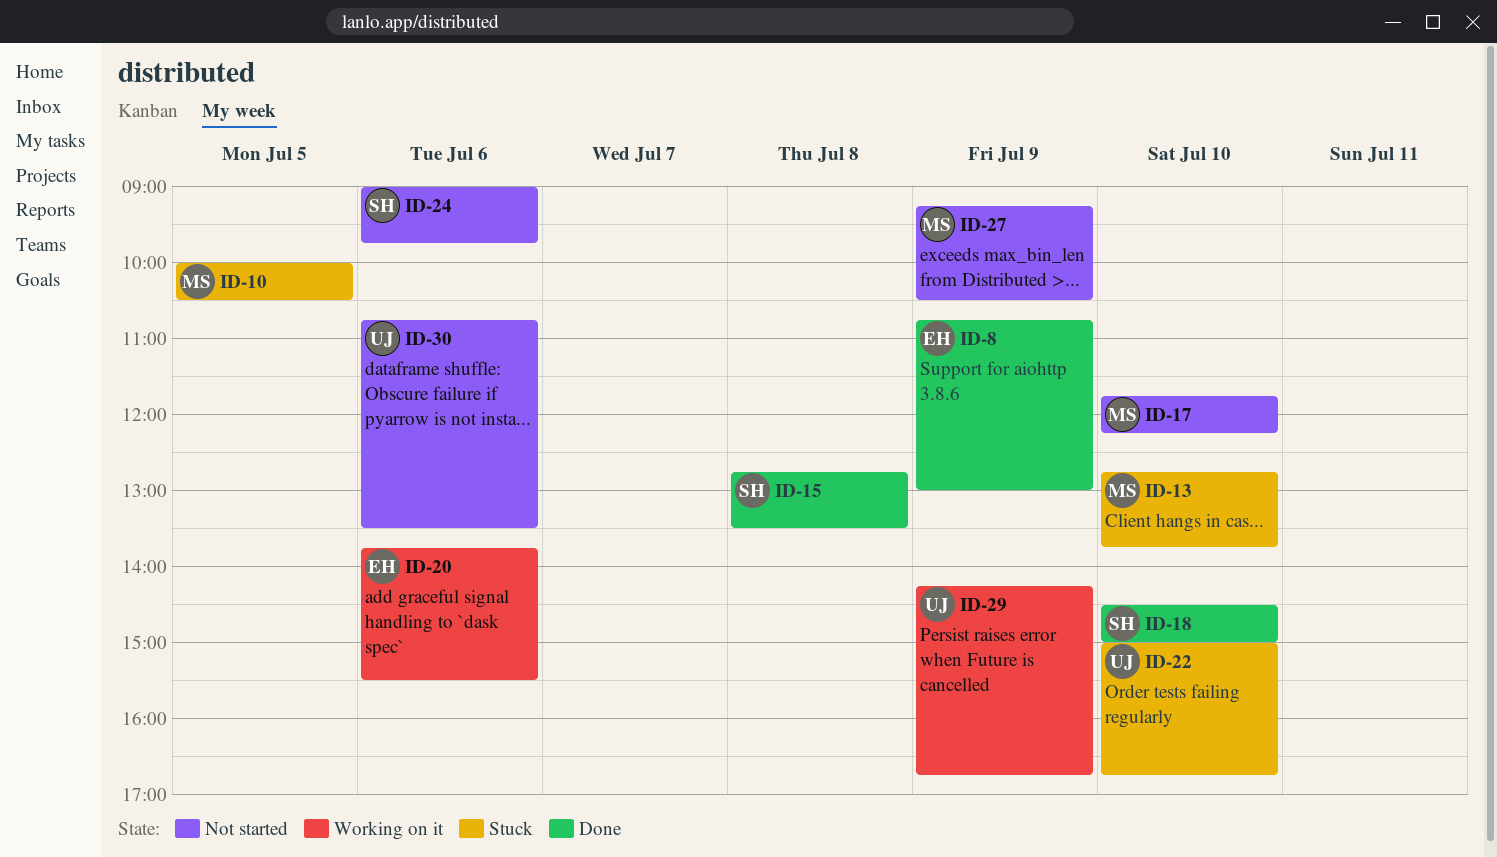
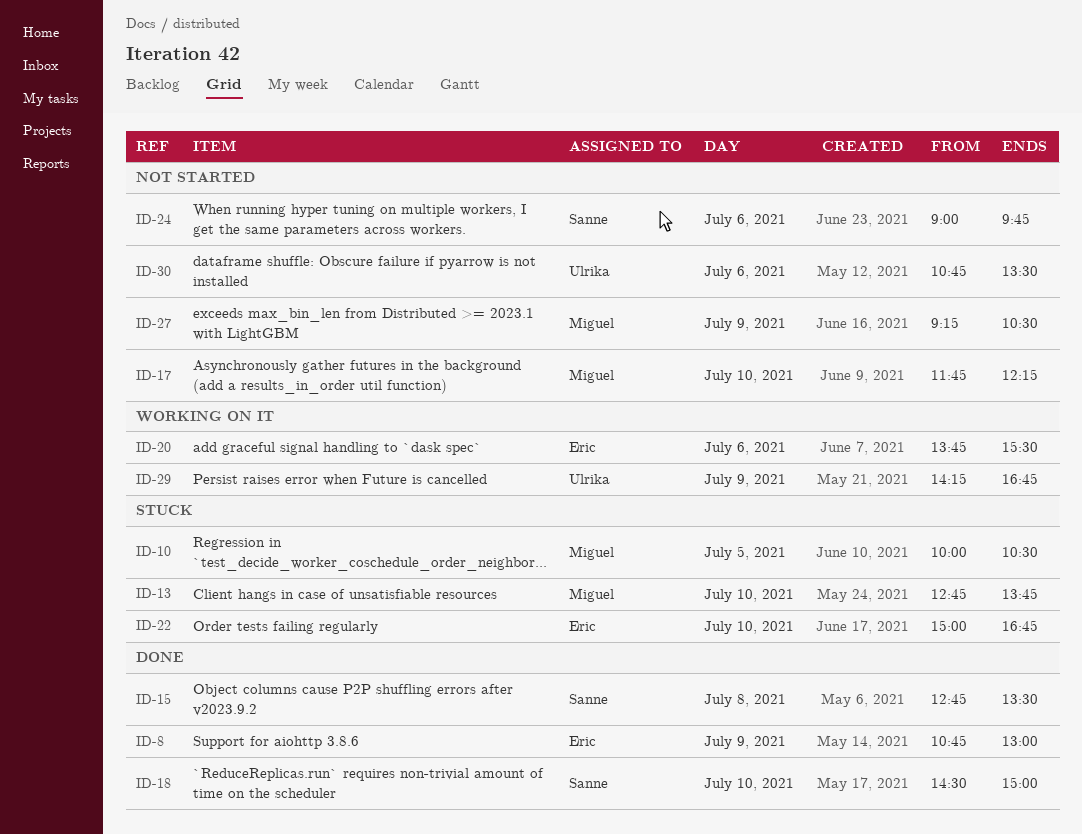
ID-22, owner: Ulrika -> Eric

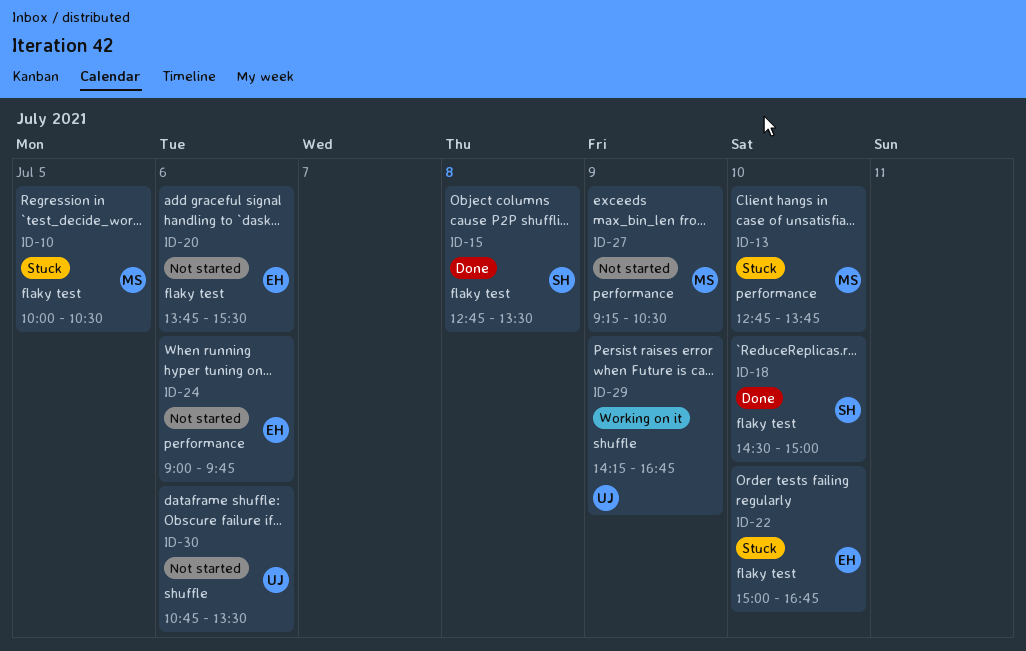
ID-8: present -> none
ID-17: present -> none
ID-20, status: Working on it -> Not started
ID-24, owner: Sanne -> Eric

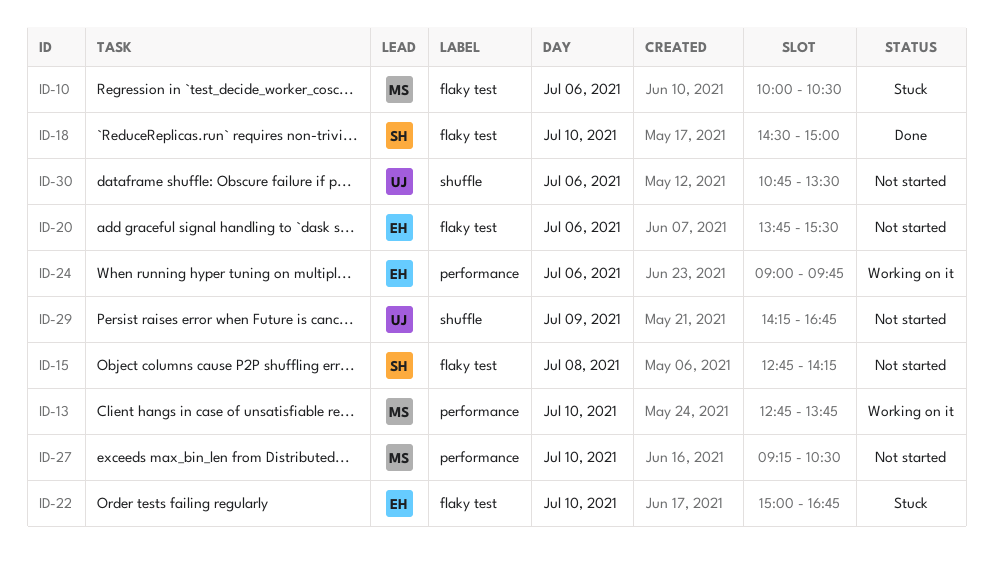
ID-10, day: Jul 5 -> Jul 6
ID-13, status: Stuck -> Working on it
ID-15, status: Done -> Not started
ID-15, ends: 13:30 -> 14:15
ID-24, status: Not started -> Working on it
ID-27, day: Jul 9 -> Jul 10
ID-29, status: Working on it -> Not started

